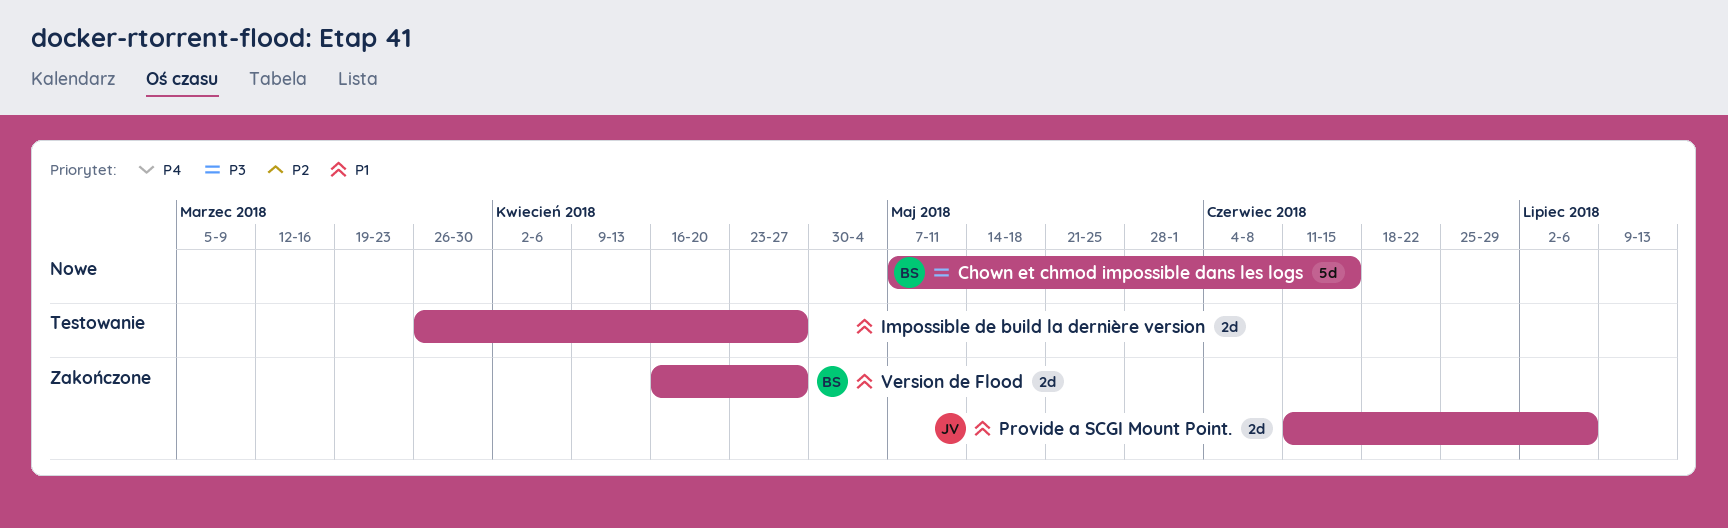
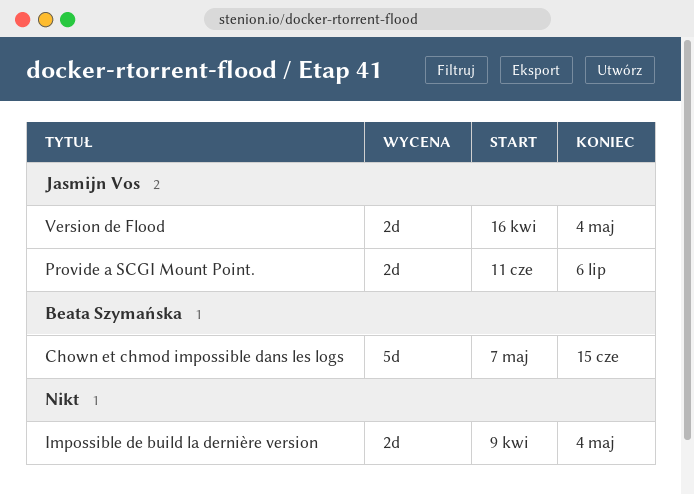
Impossible de build la dernière version, start: Mar 26 -> Apr 9
Impossible de build la dernière version, due: Apr 27 -> May 4
Version de Flood, owner: Beata Szymańska -> Jasmijn Vos
Version de Flood, due: Apr 27 -> May 4

